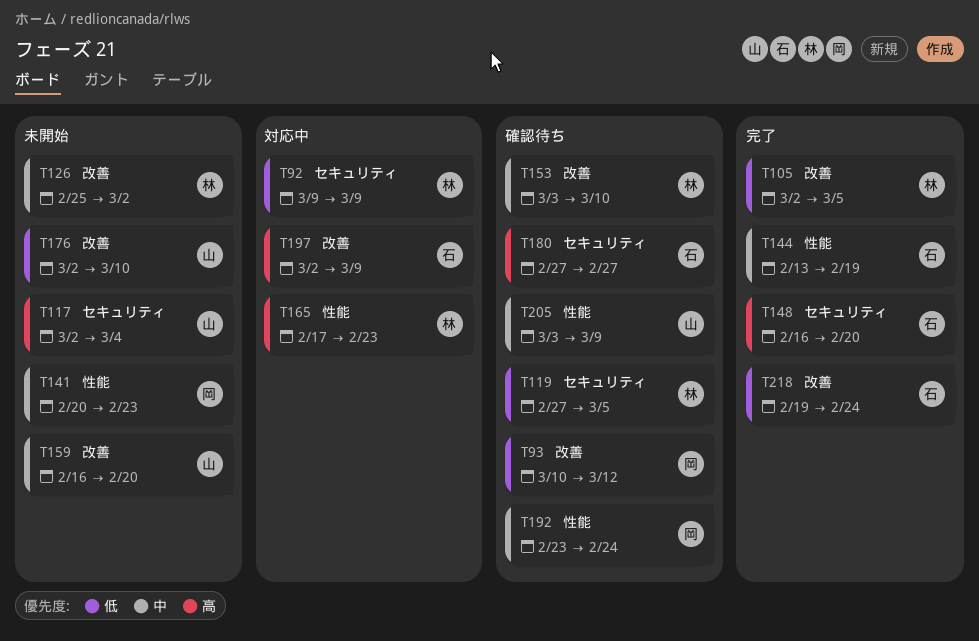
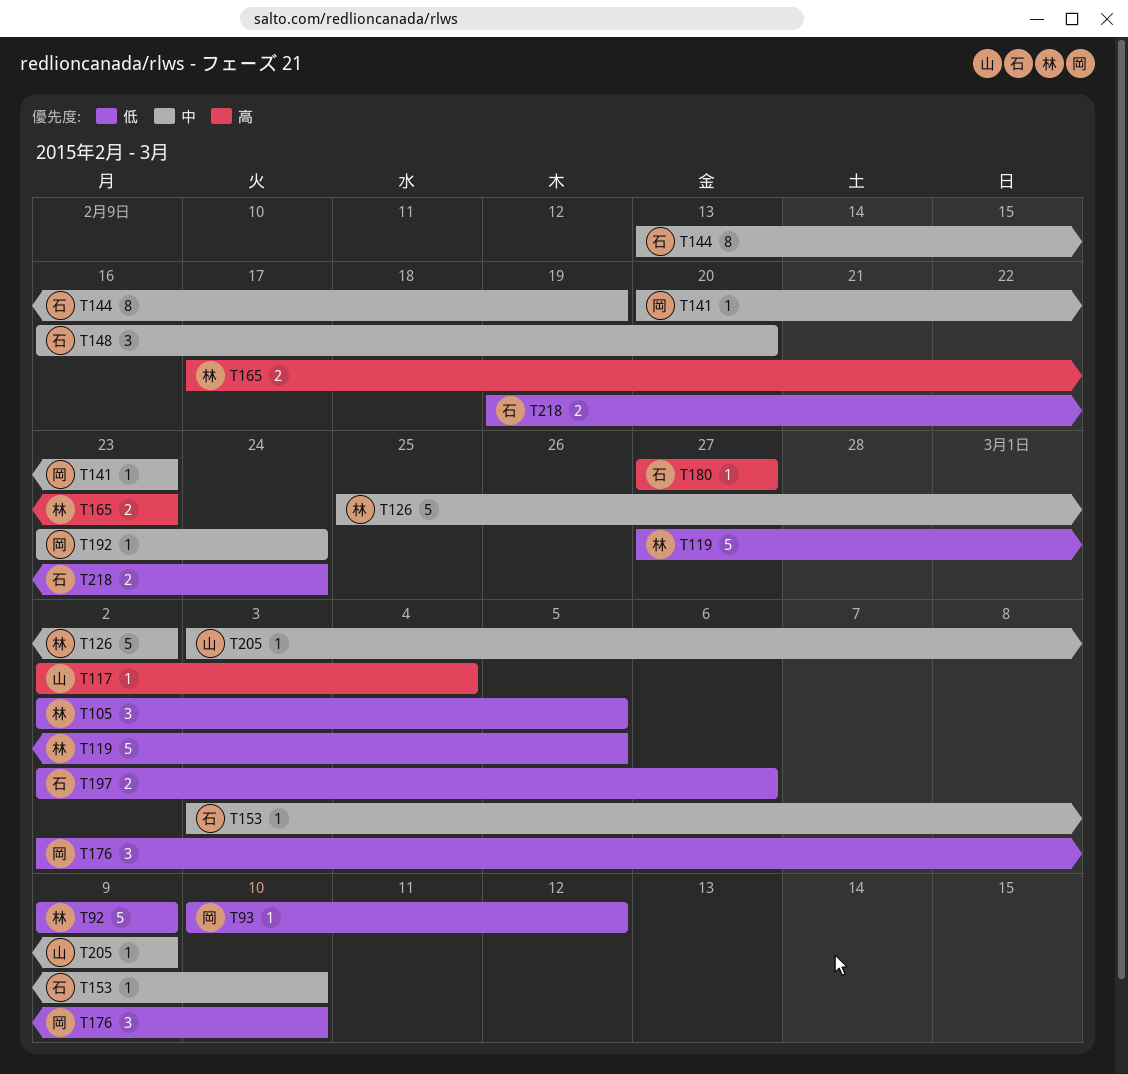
T148, priority: 高 -> 中
T153, owner: 林 -> 石
T159: present -> none
T176, owner: 山 -> 岡
T197, priority: 高 -> 低
T197, due: Mar 9 -> Mar 6

